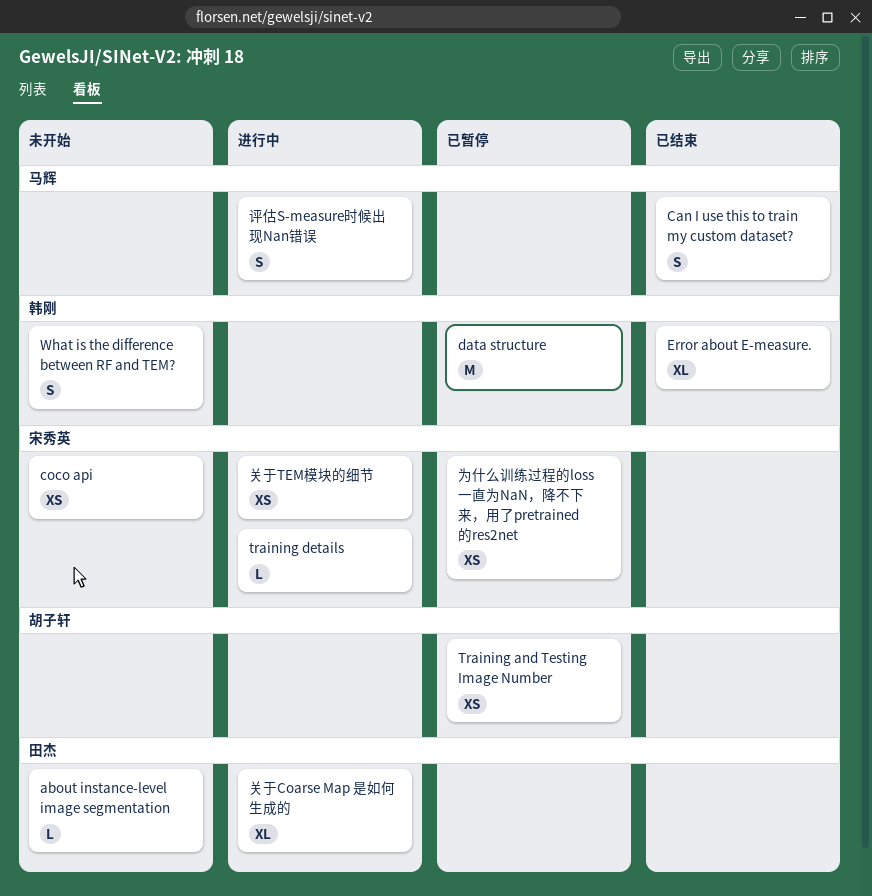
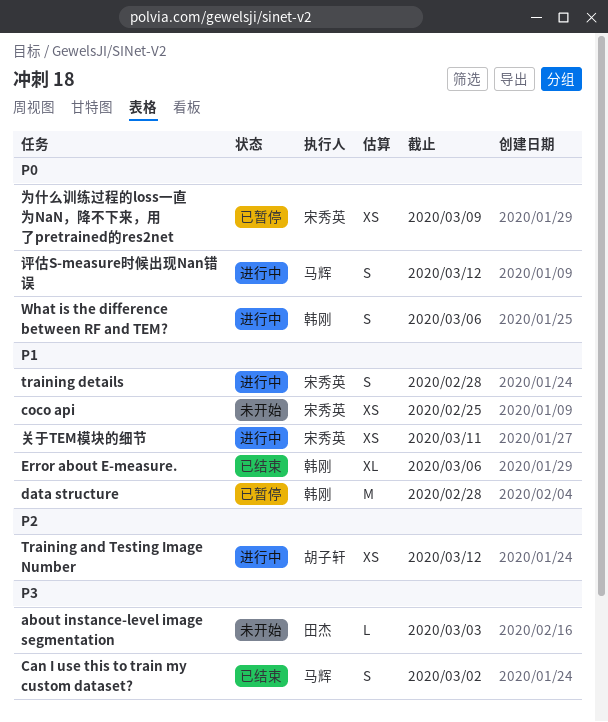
Training and Testing Image Number, status: 已暂停 -> 进行中
training details, estimate: L -> S
What is the difference between RF and TEM?, status: 未开始 -> 进行中
关于Coarse Map 是如何生成的: present -> none

